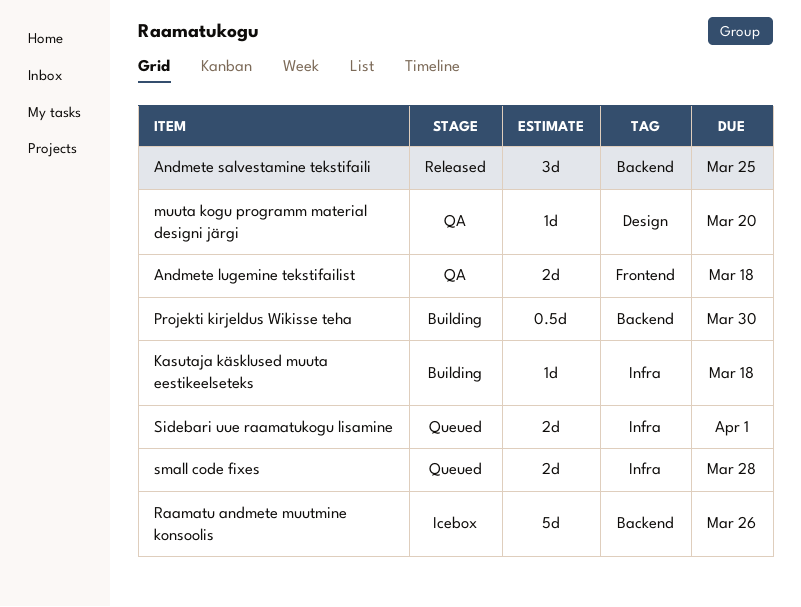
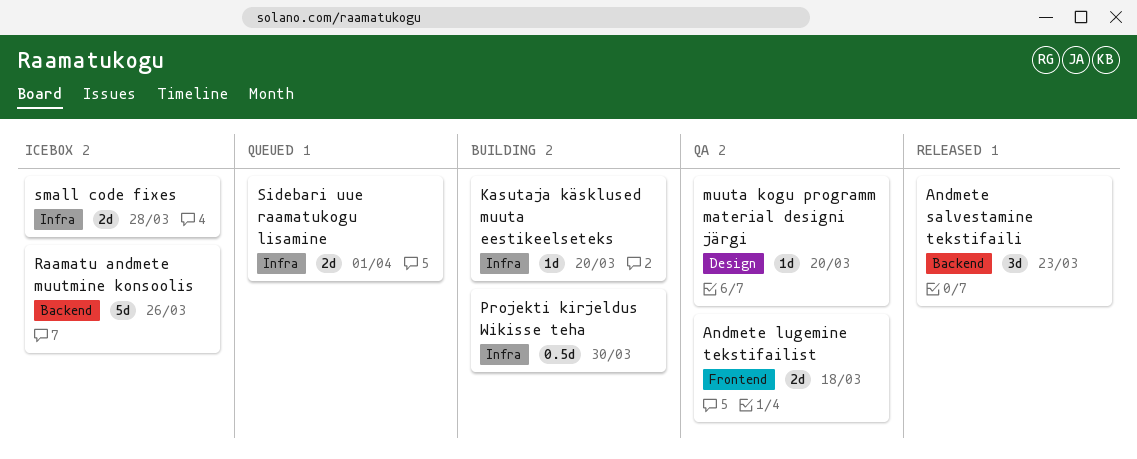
Andmete salvestamine tekstifaili, due: Mar 25 -> Mar 23
Kasutaja käsklused muuta eestikeelseteks, due: Mar 18 -> Mar 20
Projekti kirjeldus Wikisse teha, label: Backend -> Infra
small code fixes, status: Queued -> Icebox

